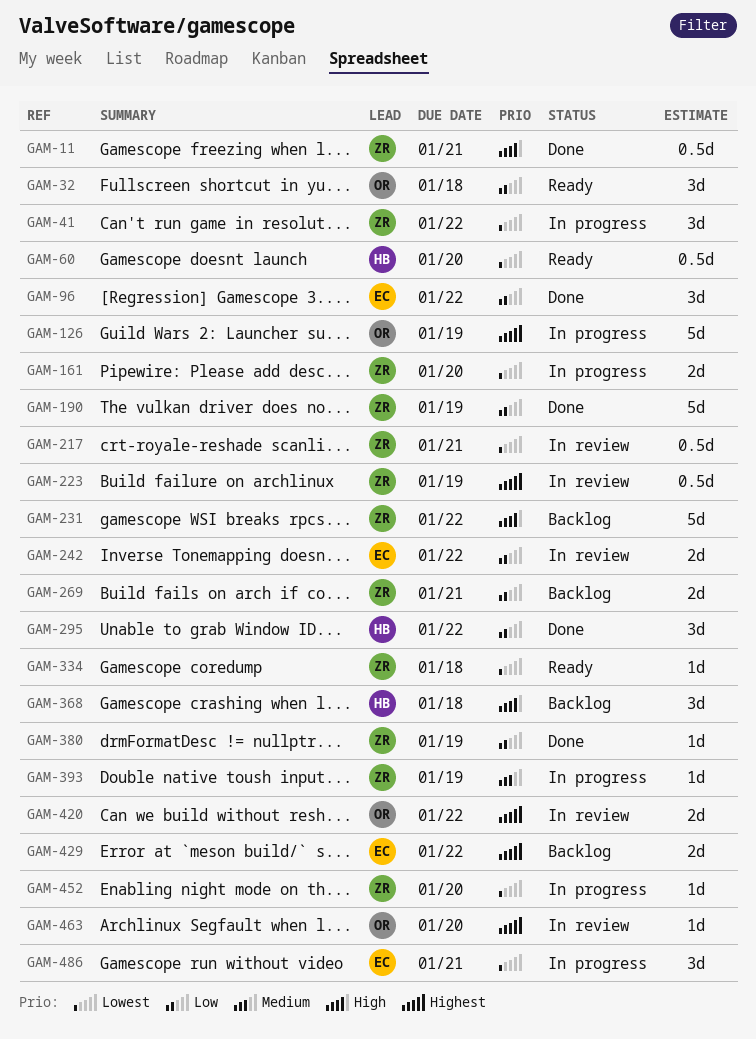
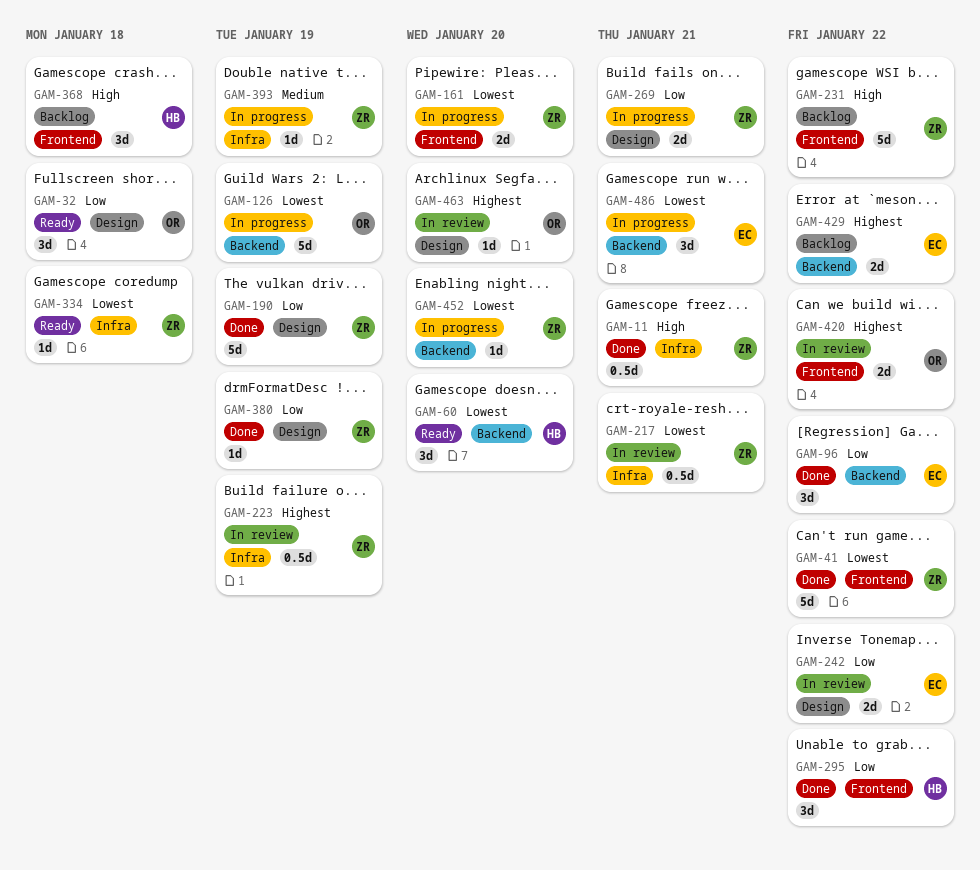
GAM-41, status: In progress -> Done
GAM-41, estimate: 3d -> 5d
GAM-60, estimate: 0.5d -> 3d
GAM-126, priority: Highest -> Lowest
GAM-269, status: Backlog -> In progress

